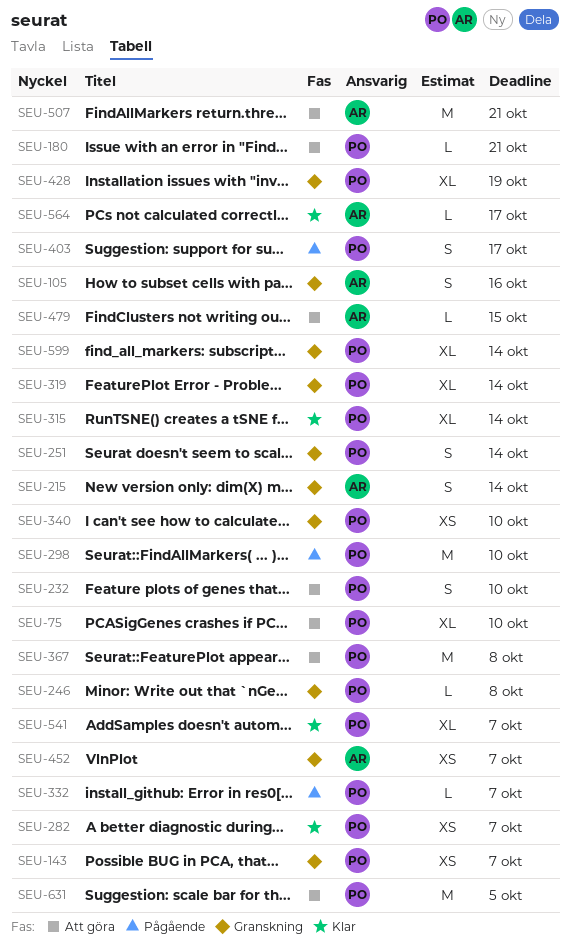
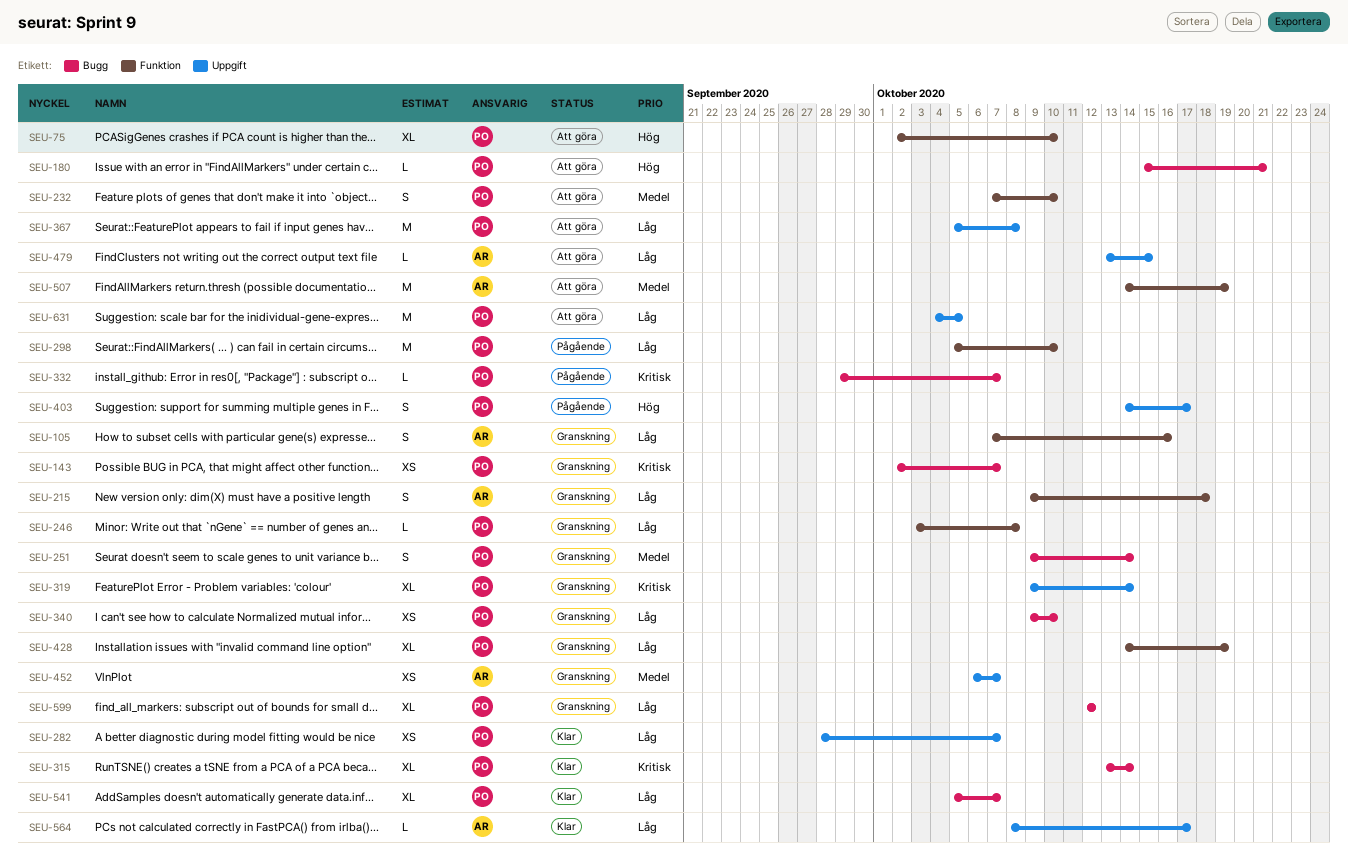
SEU-215, due: Oct 14 -> Oct 18
SEU-507, due: Oct 21 -> Oct 19
SEU-599, due: Oct 14 -> Oct 12

